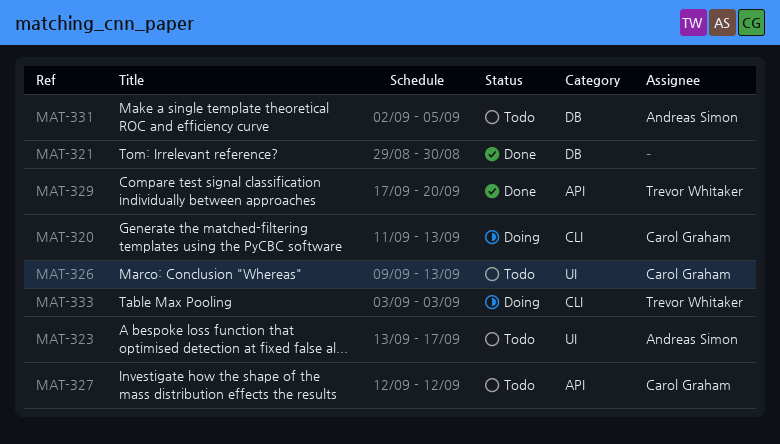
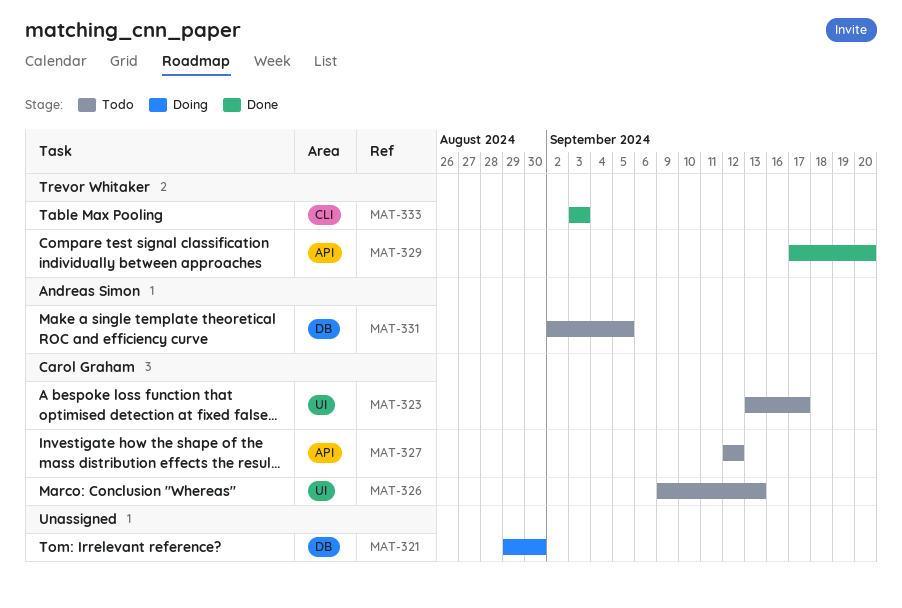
MAT-320: present -> none
MAT-321, status: Done -> Doing
MAT-323, owner: Andreas Simon -> Carol Graham
MAT-333, status: Doing -> Done

